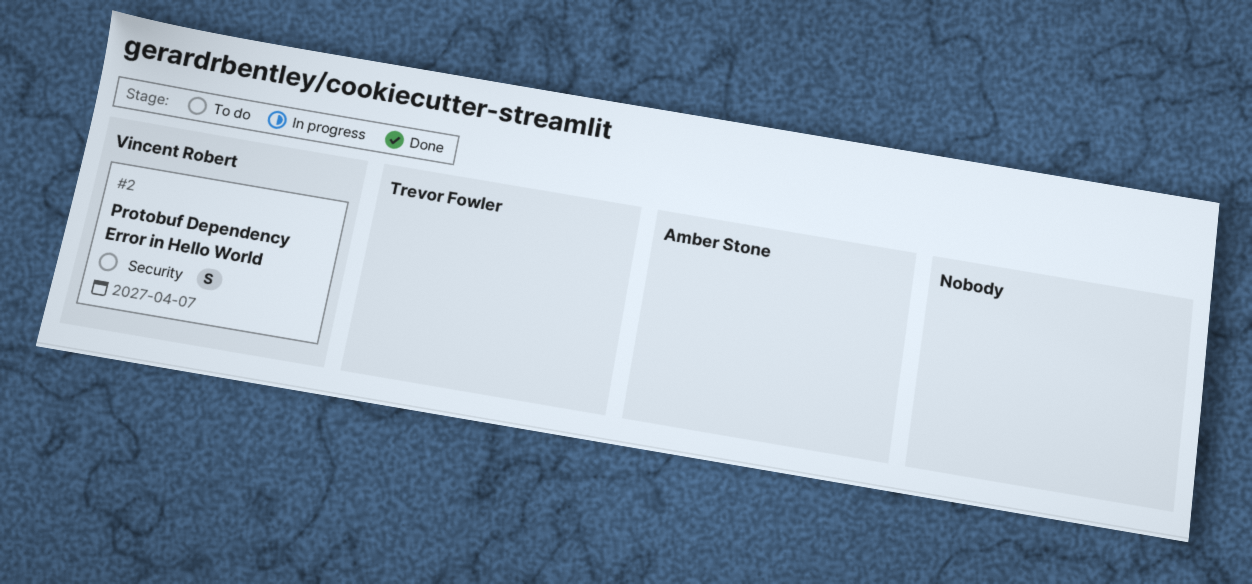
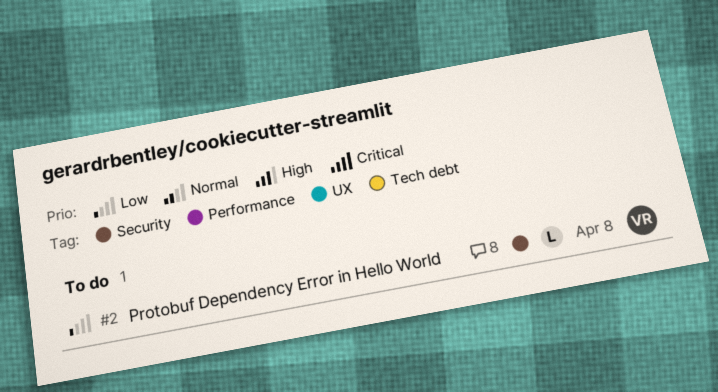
#2, estimate: S -> L
#2, due: Apr 7 -> Apr 8

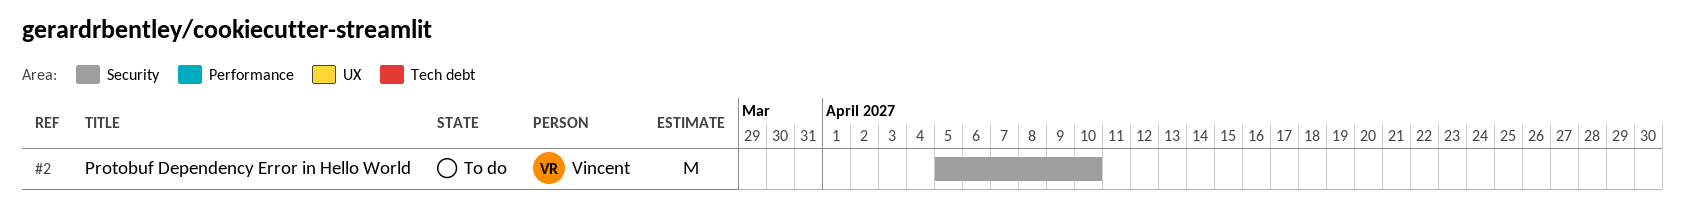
#2, estimate: L -> M
#2, due: Apr 8 -> Apr 10

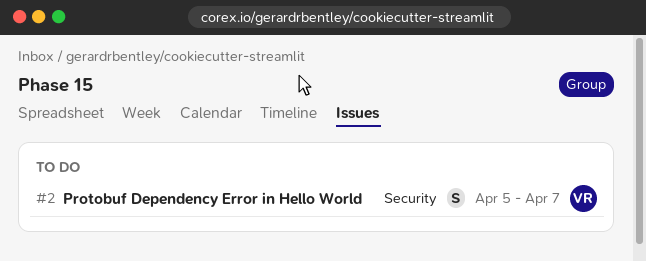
#2, estimate: M -> S
#2, due: Apr 10 -> Apr 7

